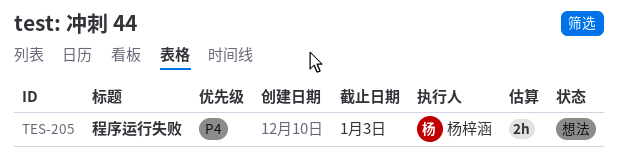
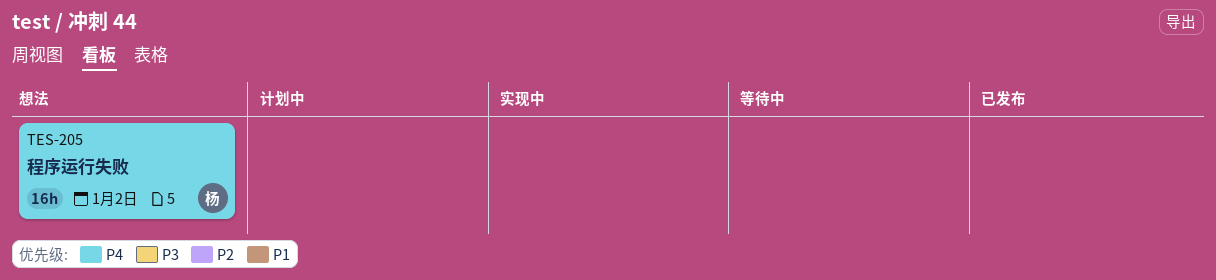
TES-205, estimate: 2h -> 16h
TES-205, due: Jan 3 -> Jan 2

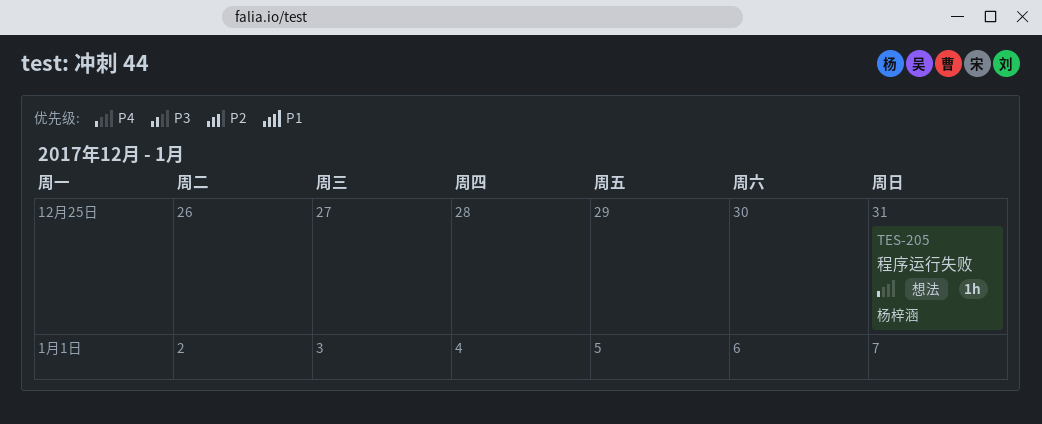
TES-205, estimate: 16h -> 1h
TES-205, due: Jan 2 -> Dec 31

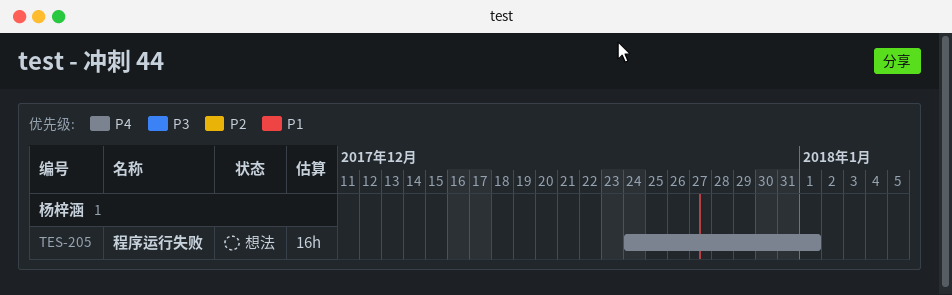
TES-205, estimate: 1h -> 16h
TES-205, due: Dec 31 -> Jan 1

